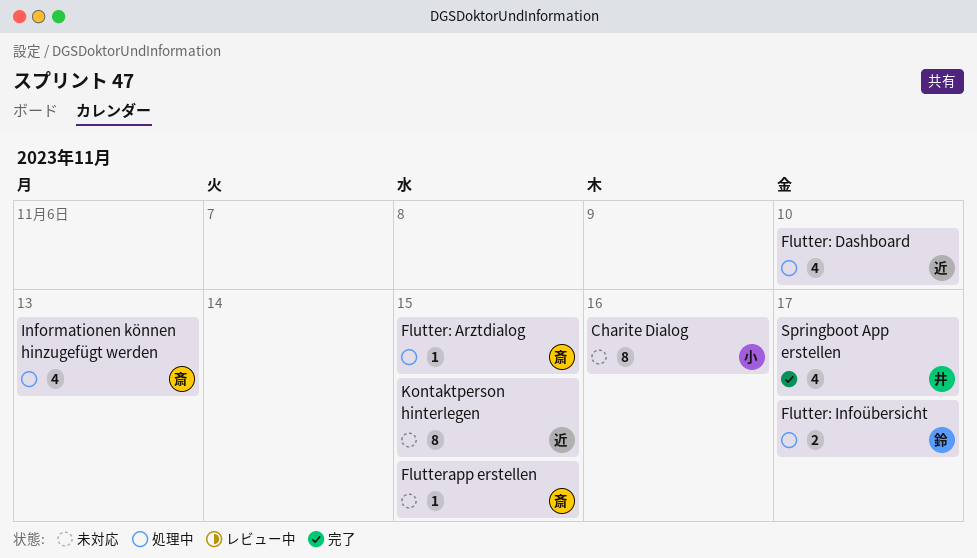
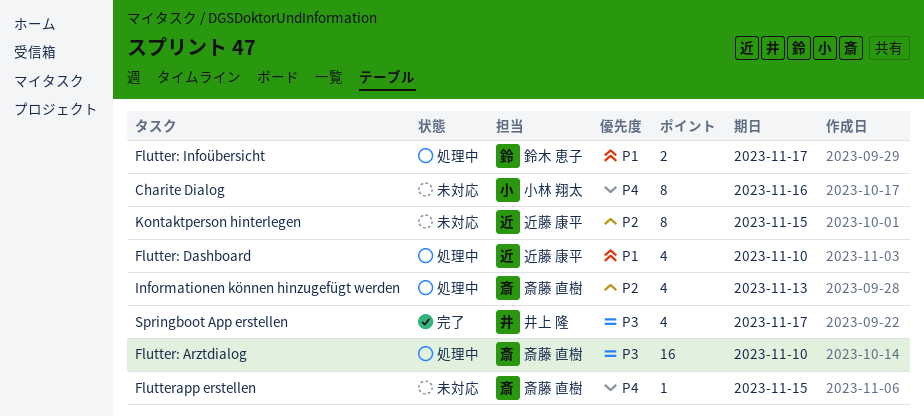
Flutter: Arztdialog, estimate: 1 -> 16
Flutter: Arztdialog, due: Nov 15 -> Nov 10

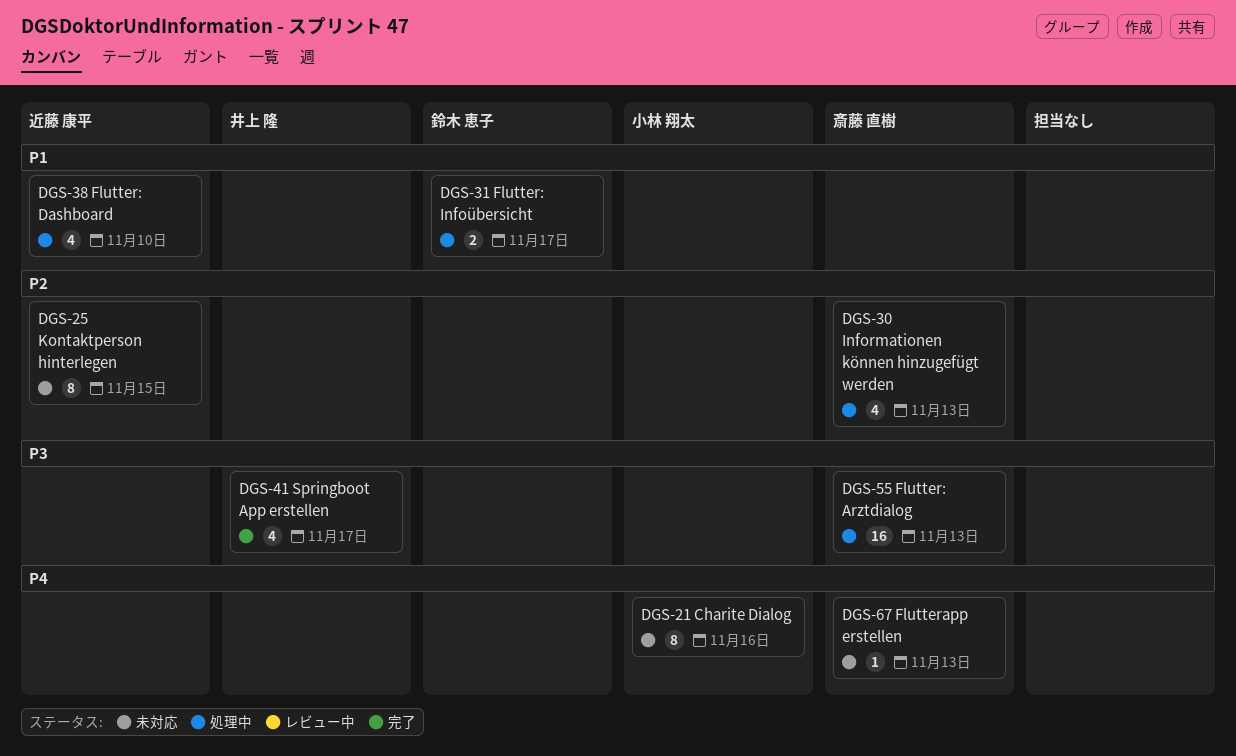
Flutter: Arztdialog, due: Nov 10 -> Nov 13
Flutterapp erstellen, due: Nov 15 -> Nov 13

